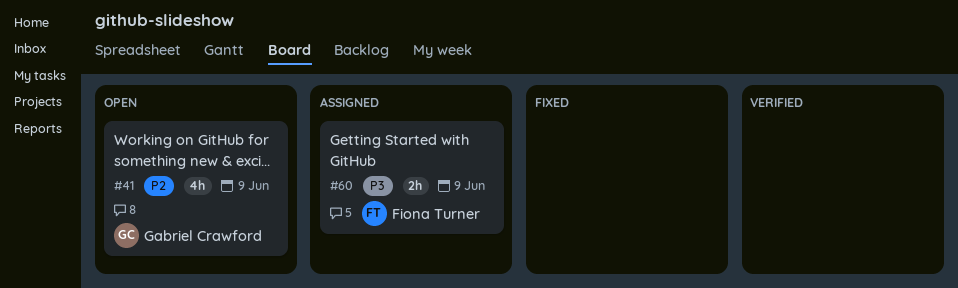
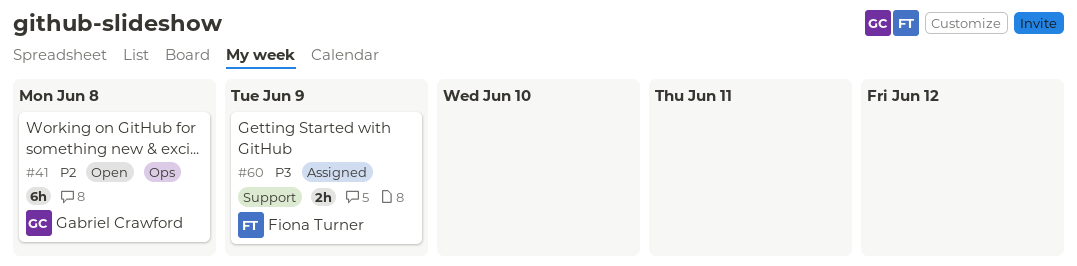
#41, estimate: 4h -> 6h
#41, due: Jun 9 -> Jun 8

